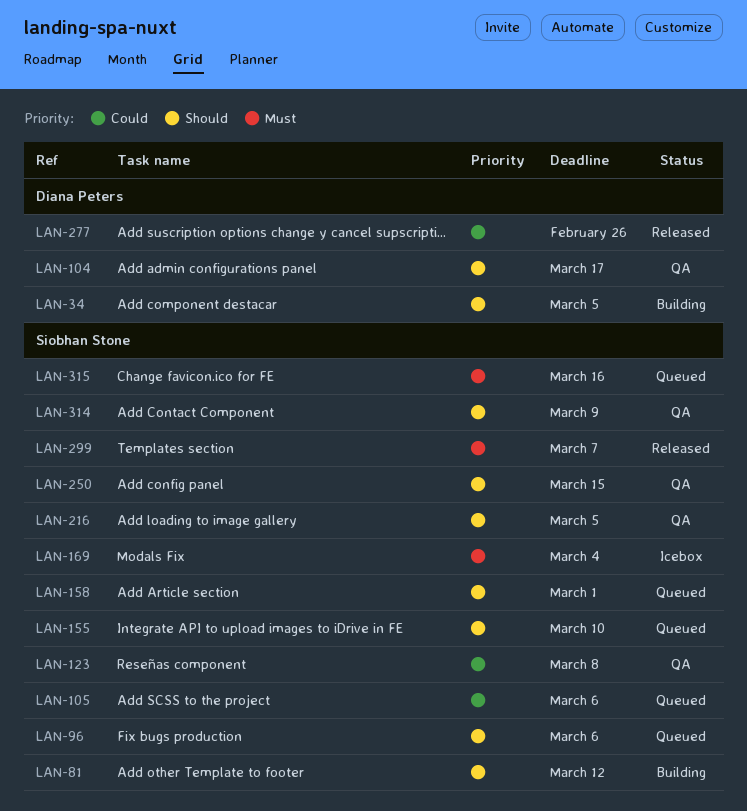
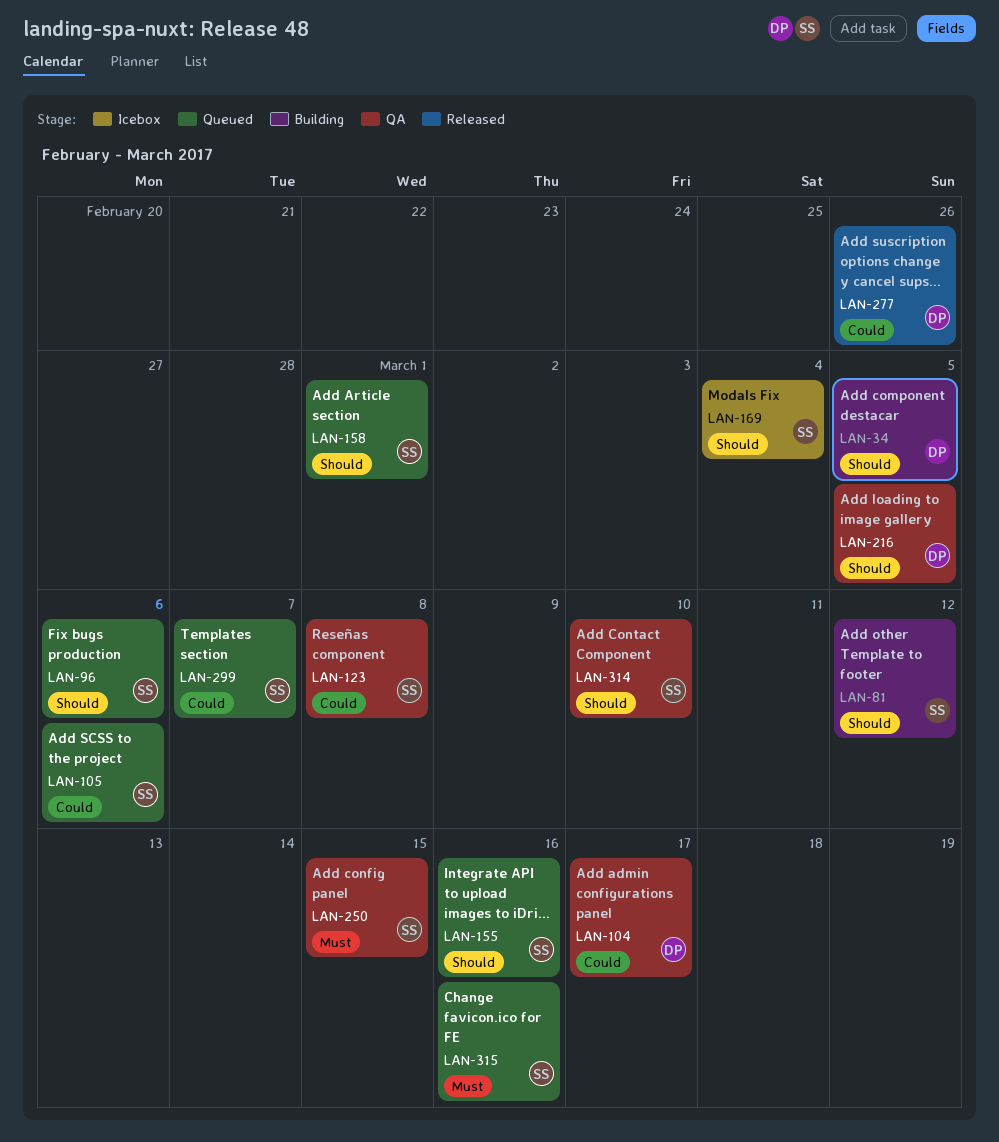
LAN-104, priority: Should -> Could
LAN-155, due: Mar 10 -> Mar 16
LAN-169, priority: Must -> Should
LAN-216, owner: Siobhan Stone -> Diana Peters
LAN-250, priority: Should -> Must
LAN-299, status: Released -> Queued
LAN-299, priority: Must -> Could
LAN-314, due: Mar 9 -> Mar 10

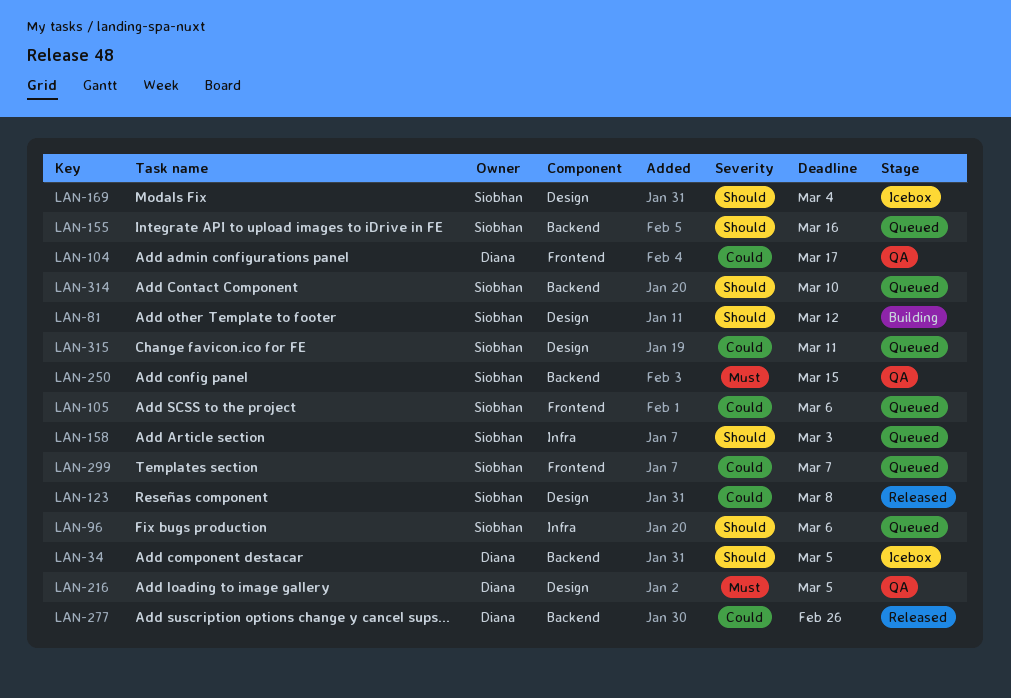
LAN-34, status: Building -> Icebox
LAN-123, status: QA -> Released
LAN-158, due: Mar 1 -> Mar 3
LAN-216, priority: Should -> Must
LAN-314, status: QA -> Queued
LAN-315, priority: Must -> Could
LAN-315, due: Mar 16 -> Mar 11

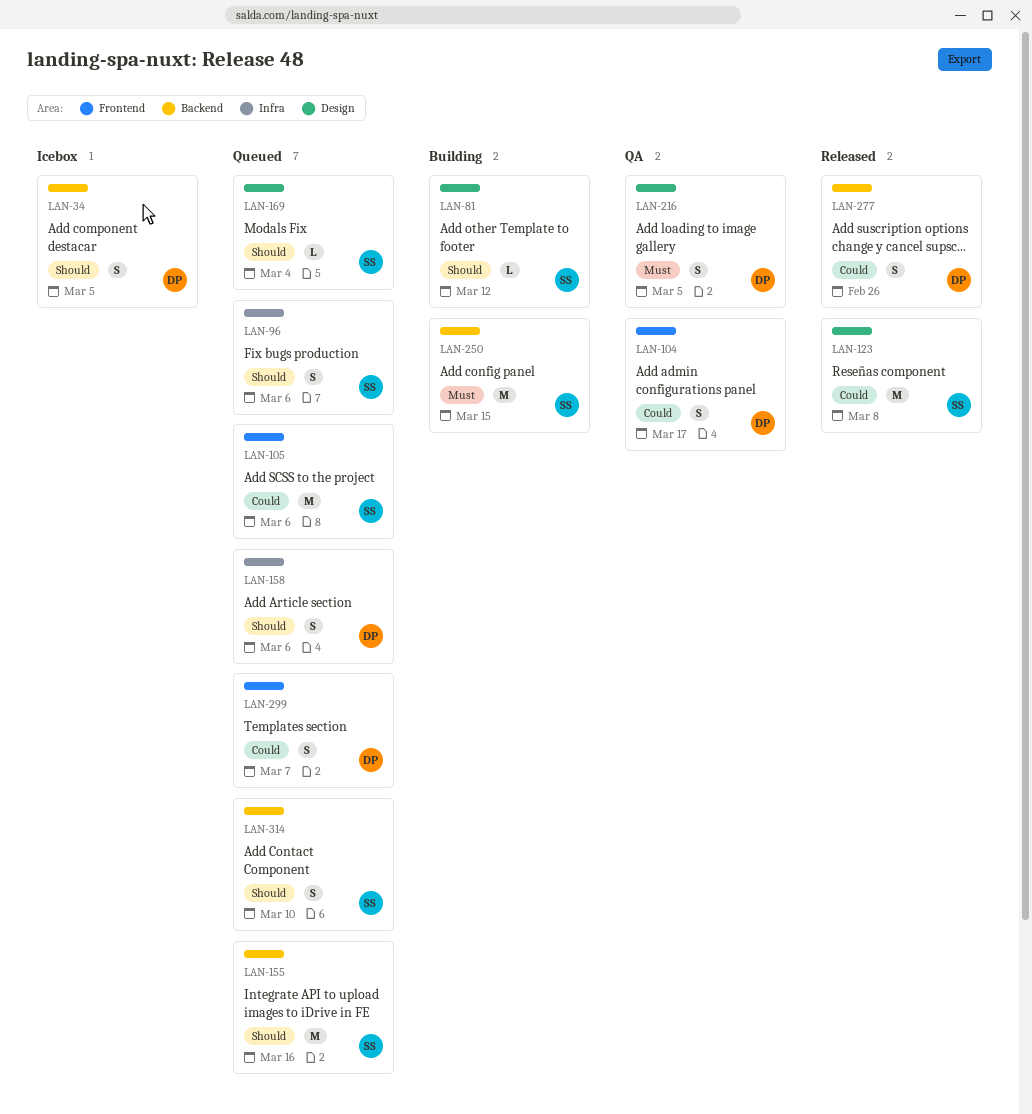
LAN-158, owner: Siobhan -> Diana
LAN-158, due: Mar 3 -> Mar 6
LAN-169, status: Icebox -> Queued
LAN-250, status: QA -> Building
LAN-299, owner: Siobhan -> Diana
LAN-315: present -> none

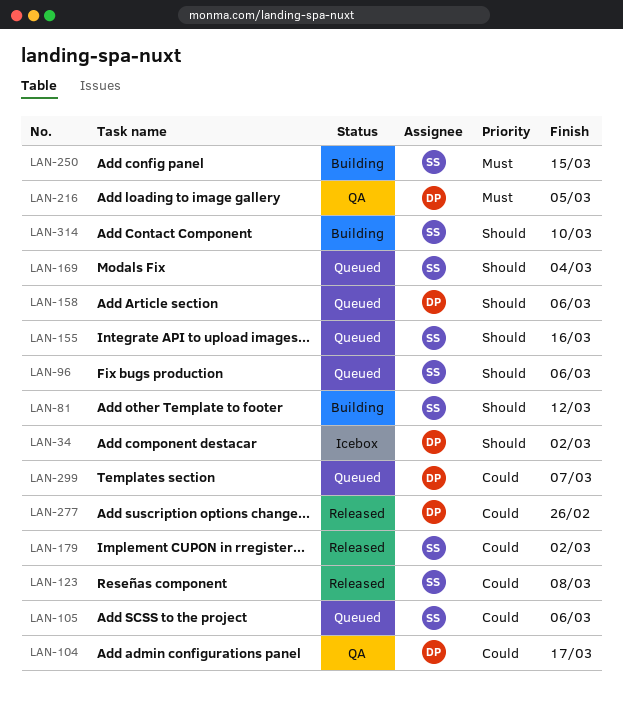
LAN-34, due: Mar 5 -> Mar 2
LAN-179: none -> present
LAN-314, status: Queued -> Building

